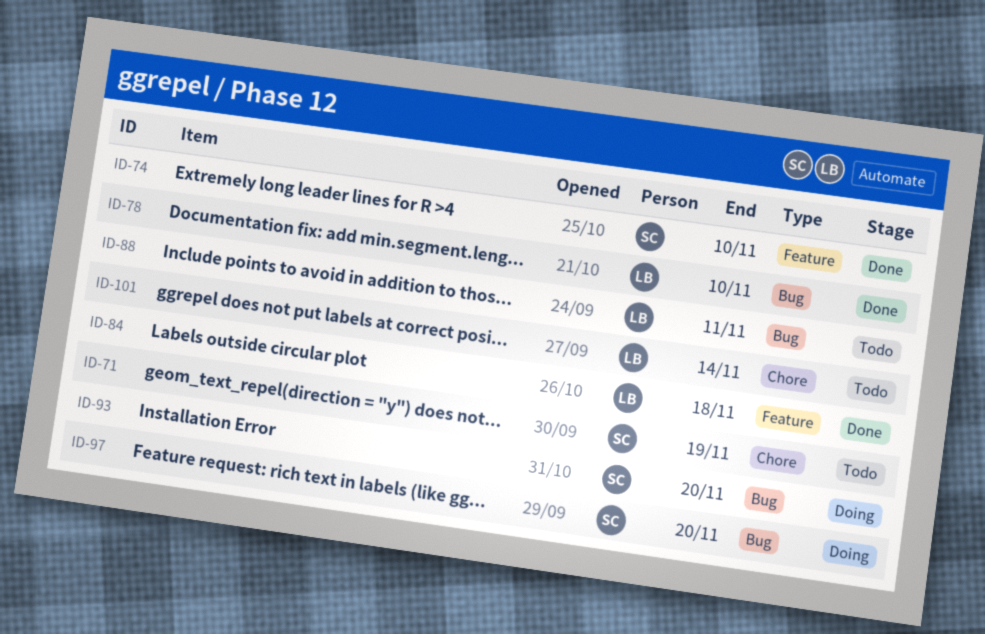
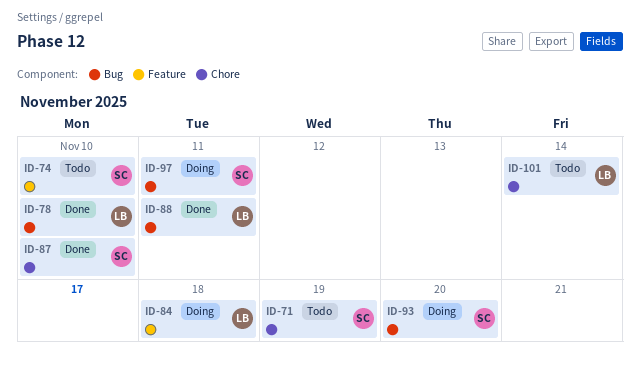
ID-74, status: Done -> Todo
ID-84, status: Done -> Doing
ID-87: none -> present
ID-88, status: Todo -> Done
ID-97, due: Nov 20 -> Nov 11

